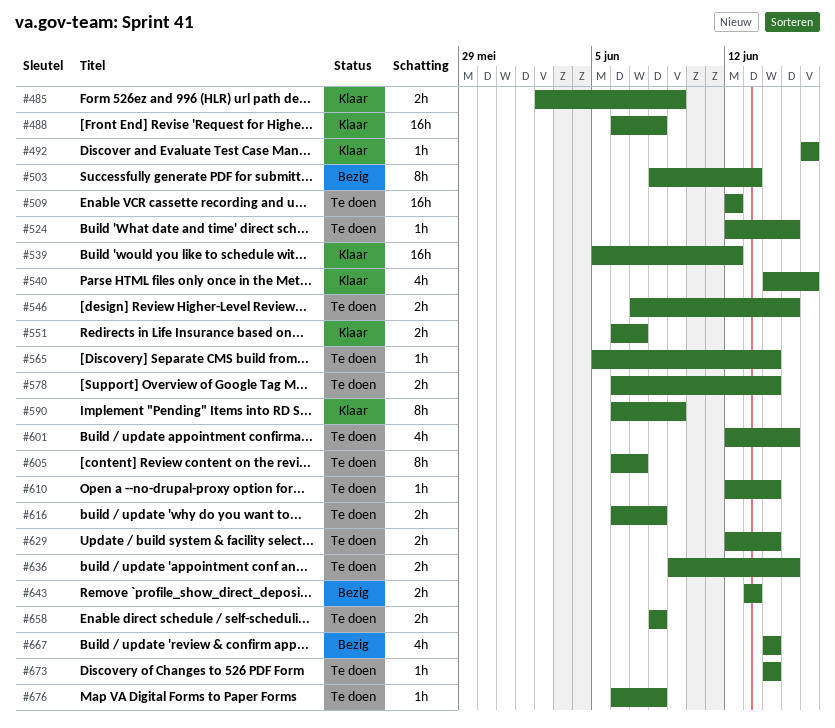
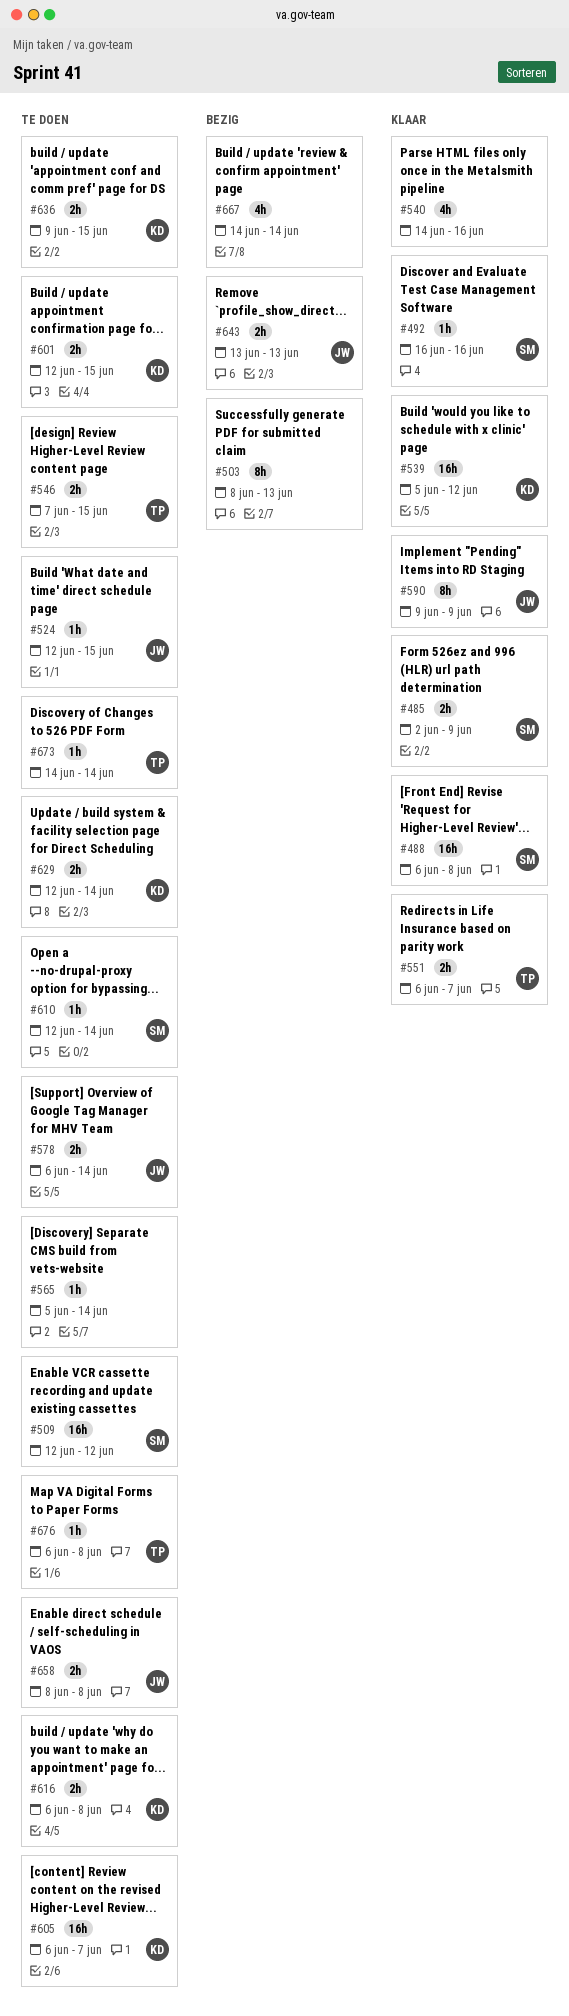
#590, start: Jun 6 -> Jun 9
#601, estimate: 4h -> 2h
#605, estimate: 8h -> 16h

